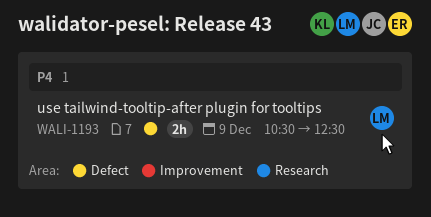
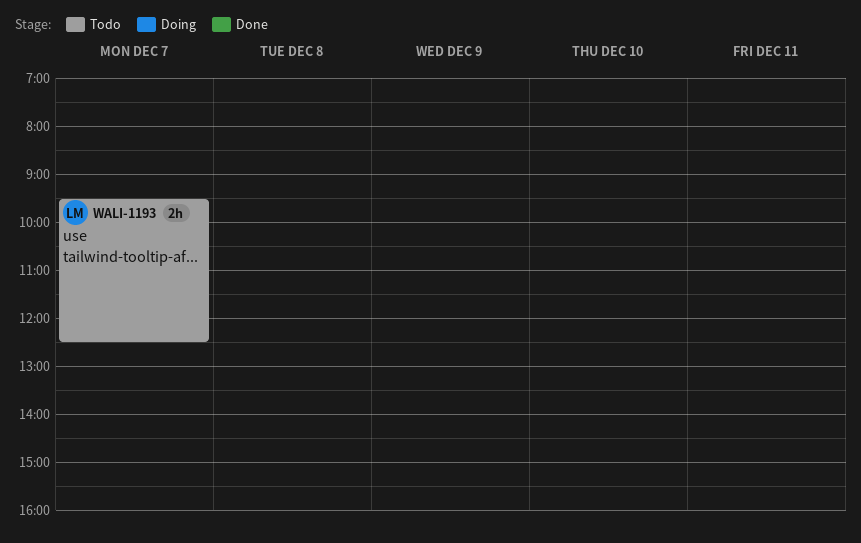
WALI-1193, day: Dec 9 -> Dec 7
WALI-1193, begins: 10:30 -> 09:30

